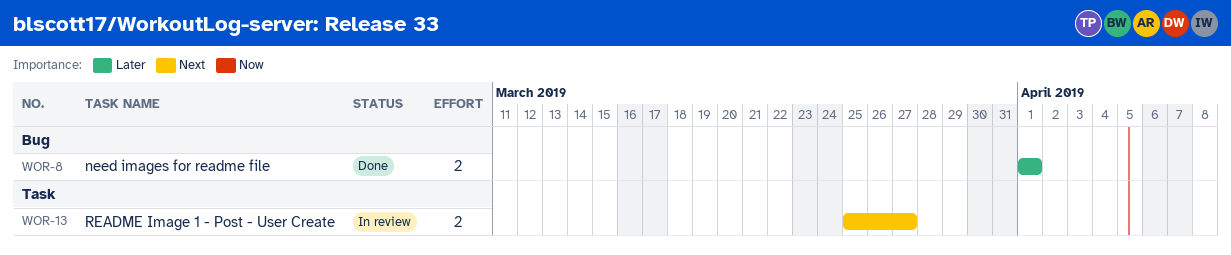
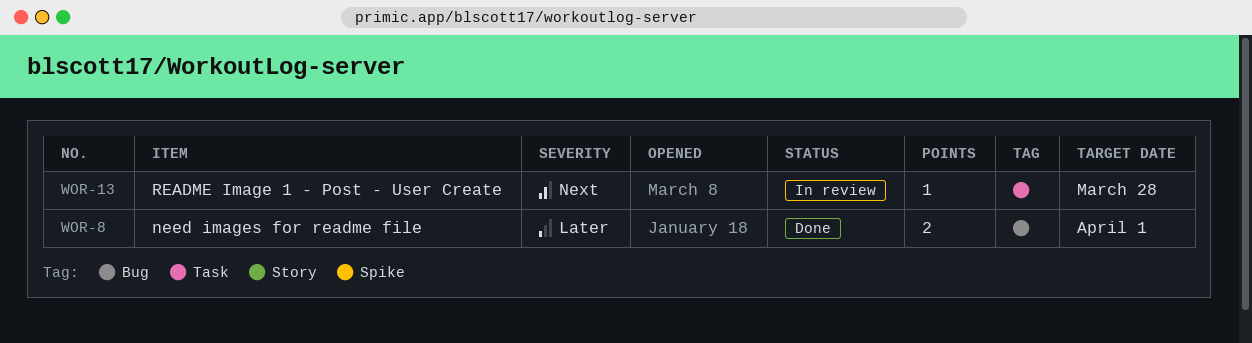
WOR-13, estimate: 2 -> 1
WOR-13, due: Mar 27 -> Mar 28

